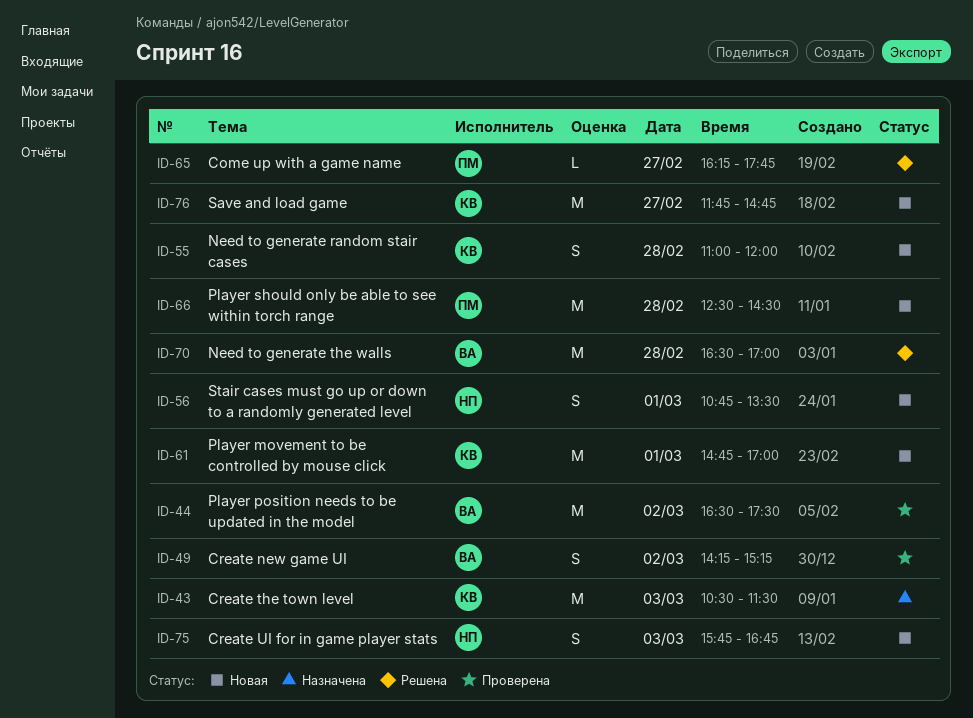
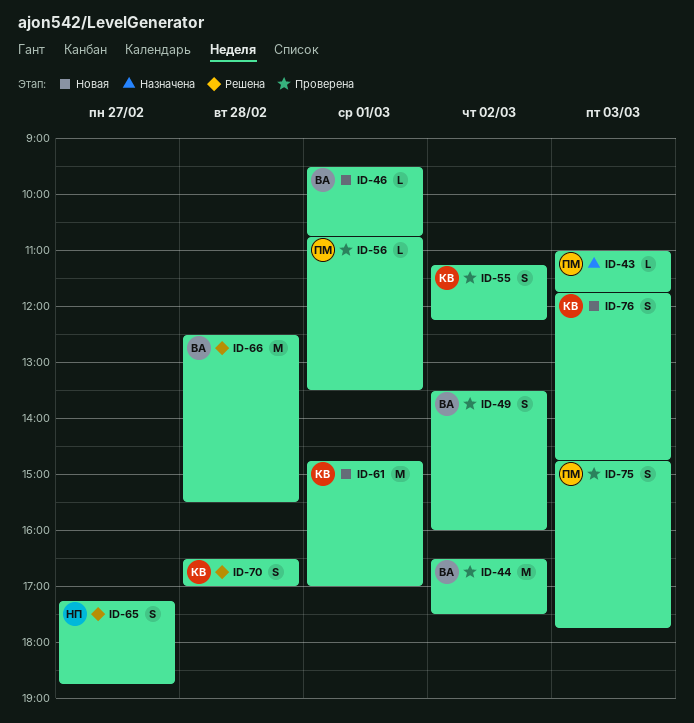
ID-43, owner: КВ -> ПМ
ID-43, estimate: M -> L
ID-43, begins: 10:30 -> 11:00
ID-43, ends: 11:30 -> 11:45
ID-46: none -> present
ID-49, begins: 14:15 -> 13:30
ID-49, ends: 15:15 -> 16:00
ID-55, status: Новая -> Проверена
ID-55, day: Feb 28 -> Mar 2
ID-55, begins: 11:00 -> 11:15
ID-55, ends: 12:00 -> 12:15
ID-56, status: Новая -> Проверена
ID-56, owner: НП -> ПМ
ID-56, estimate: S -> L
ID-65, owner: ПМ -> НП
ID-65, estimate: L -> S
ID-65, begins: 16:15 -> 17:15
ID-65, ends: 17:45 -> 18:45
ID-66, status: Новая -> Решена
ID-66, owner: ПМ -> ВА
ID-66, ends: 14:30 -> 15:30
ID-70, owner: ВА -> КВ
ID-70, estimate: M -> S
ID-75, status: Новая -> Проверена
ID-75, owner: НП -> ПМ
ID-75, begins: 15:45 -> 14:45
ID-75, ends: 16:45 -> 17:45
ID-76, estimate: M -> S
ID-76, day: Feb 27 -> Mar 3

